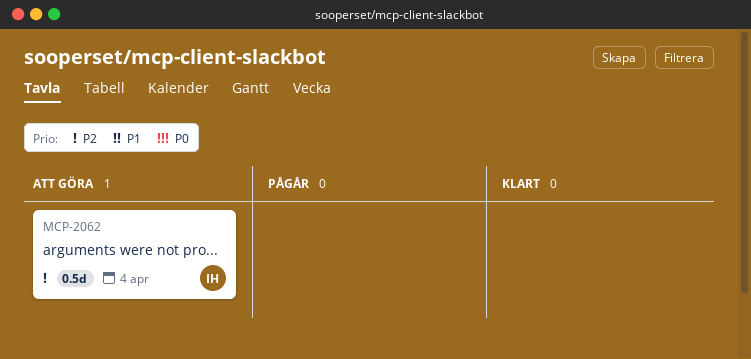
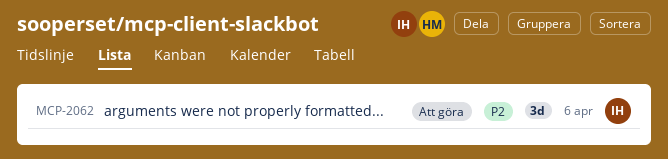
MCP-2062, estimate: 0.5d -> 3d
MCP-2062, due: Apr 4 -> Apr 6

